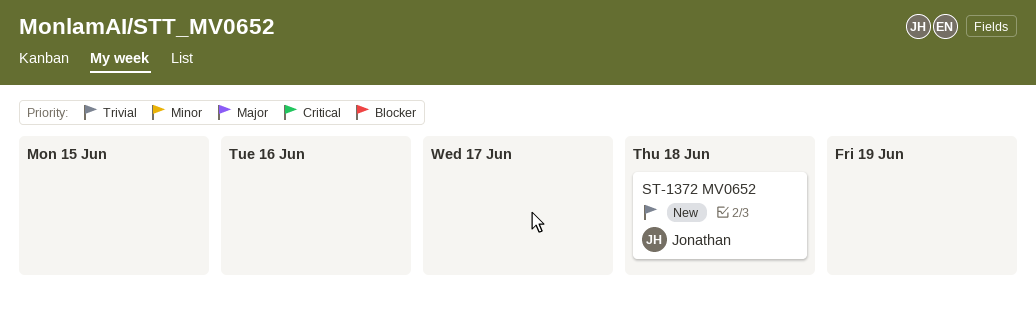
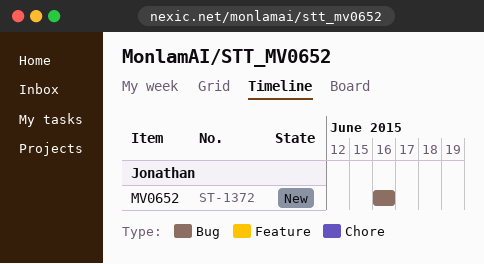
ST-1372, due: Jun 18 -> Jun 16

